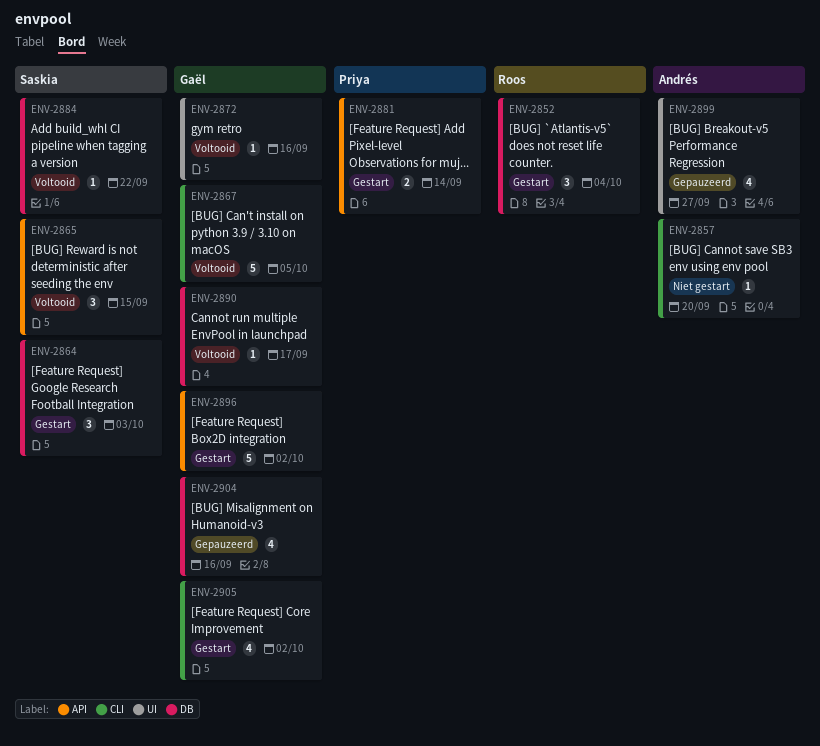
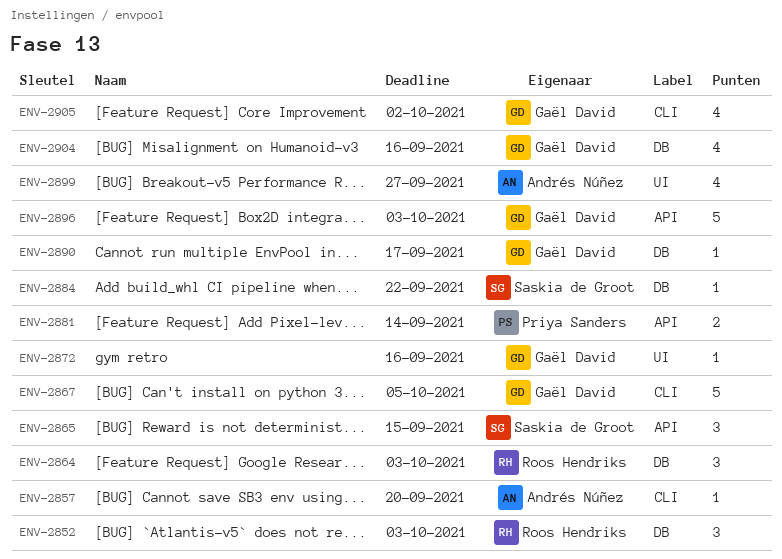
ENV-2852, due: Oct 4 -> Oct 3
ENV-2864, owner: Saskia de Groot -> Roos Hendriks
ENV-2896, due: Oct 2 -> Oct 3

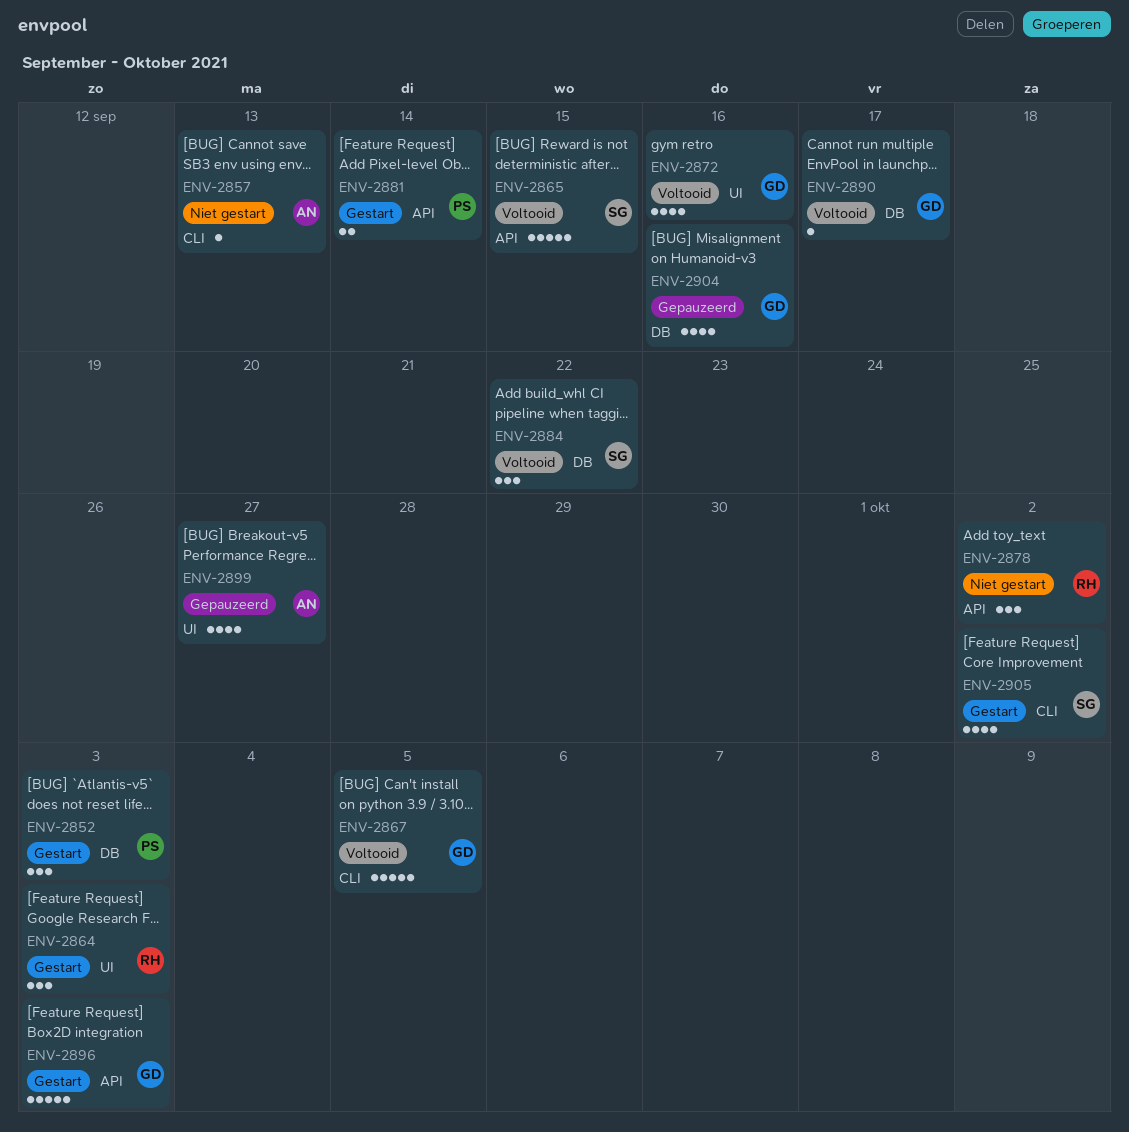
ENV-2852, owner: Roos Hendriks -> Priya Sanders
ENV-2857, due: Sep 20 -> Sep 13
ENV-2864, label: DB -> UI
ENV-2865, estimate: 3 -> 5
ENV-2872, estimate: 1 -> 4
ENV-2878: none -> present
ENV-2884, estimate: 1 -> 3
ENV-2905, owner: Gaël David -> Saskia de Groot

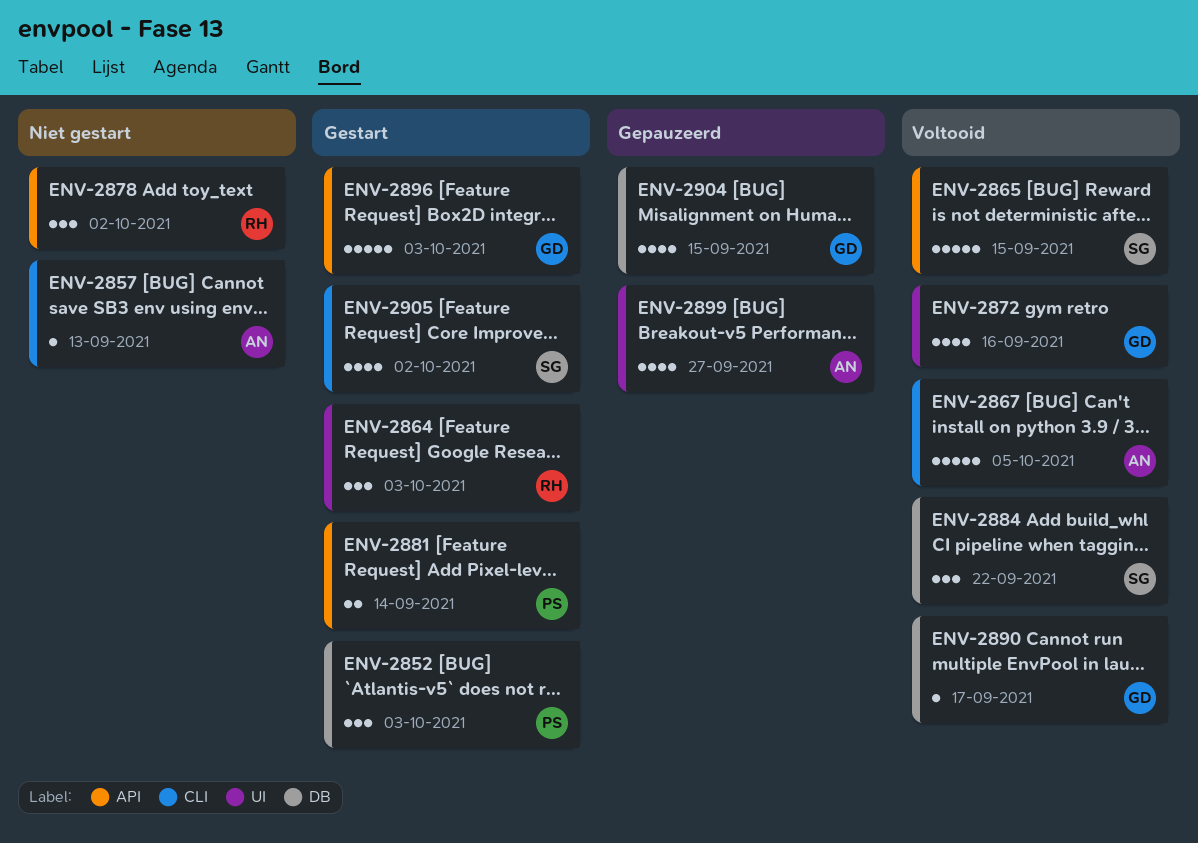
ENV-2867, owner: GD -> AN
ENV-2904, due: Sep 16 -> Sep 15

